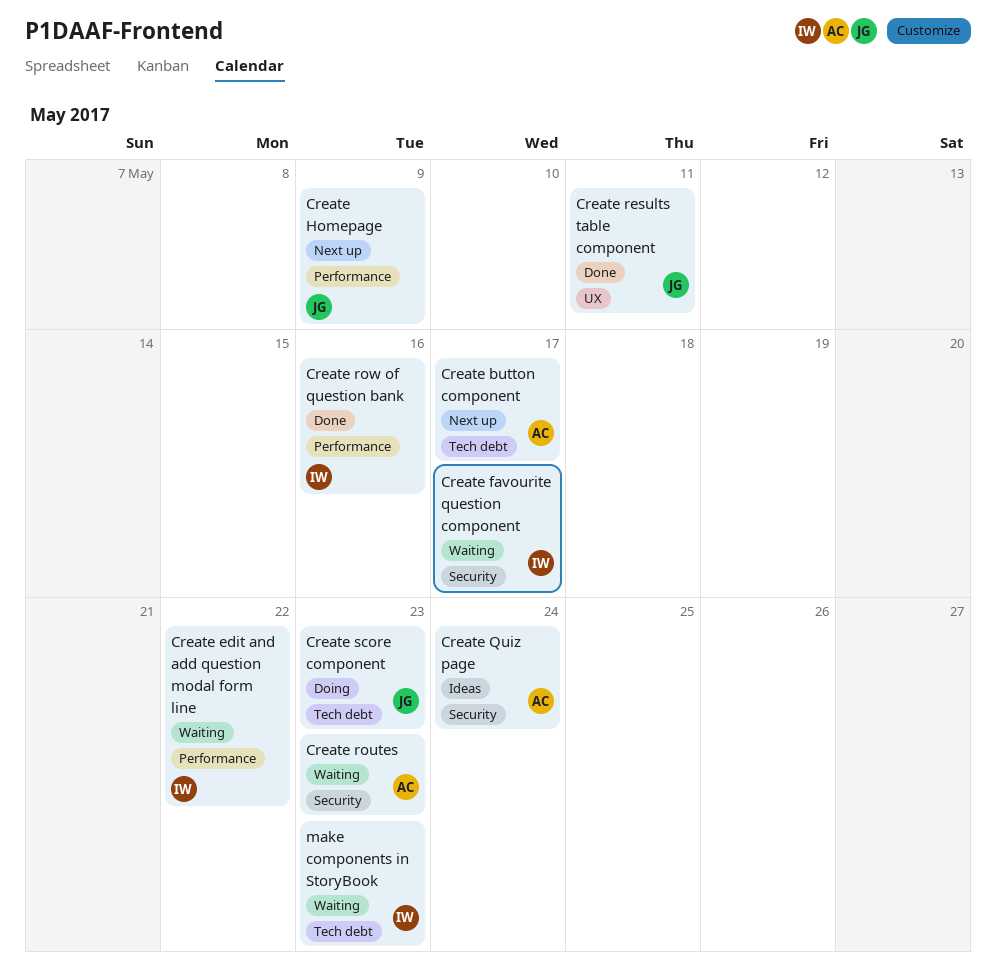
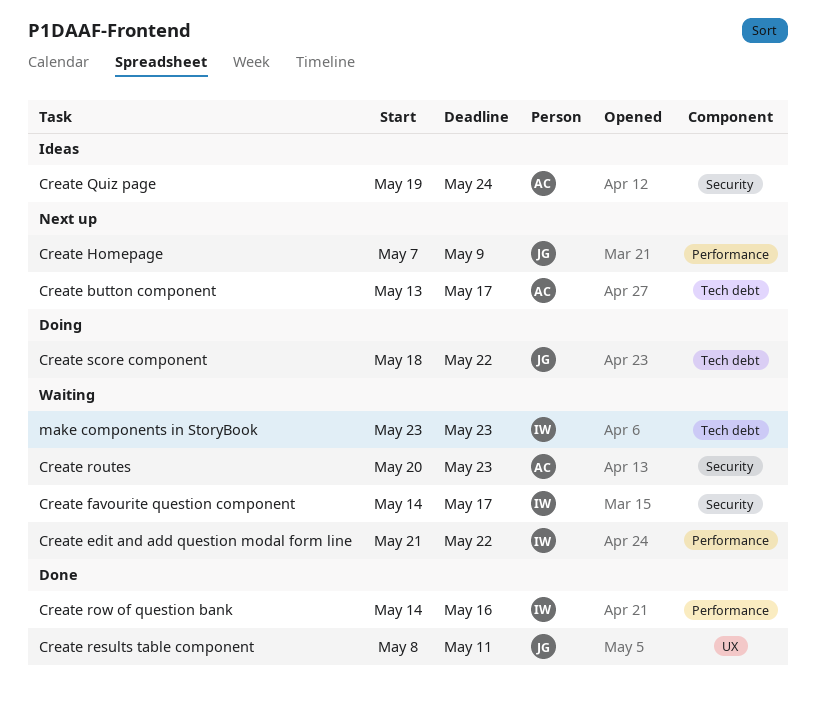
Create score component, due: May 23 -> May 22

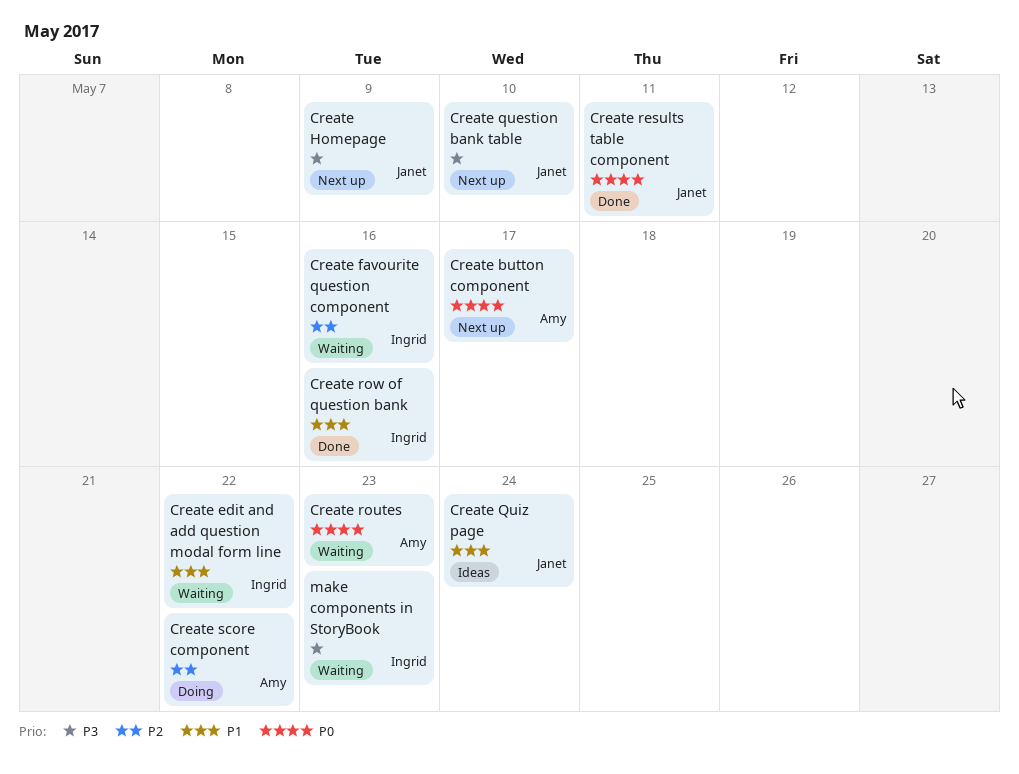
Create favourite question component, due: May 17 -> May 16
Create question bank table: none -> present
Create Quiz page, owner: Amy -> Janet
Create score component, owner: Janet -> Amy

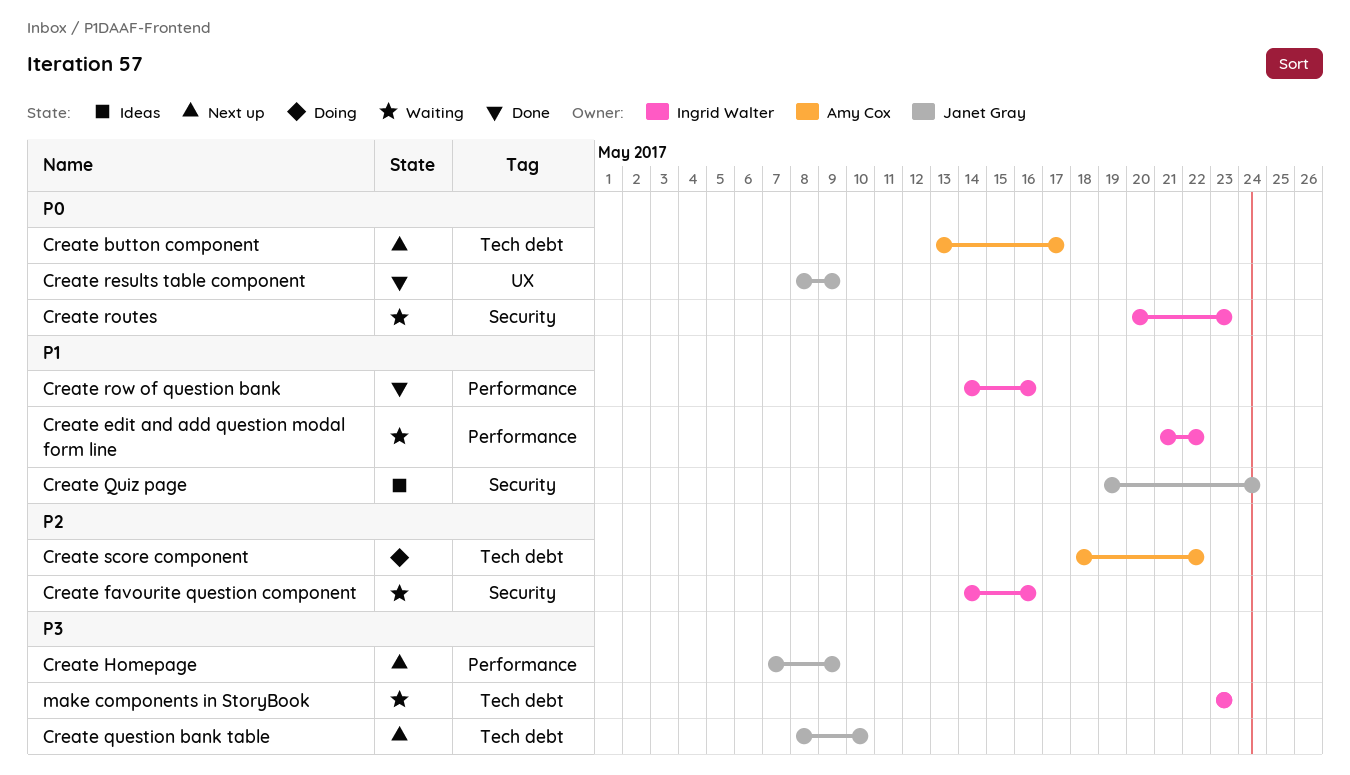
Create results table component, due: May 11 -> May 9
Create routes, owner: Amy Cox -> Ingrid Walter

